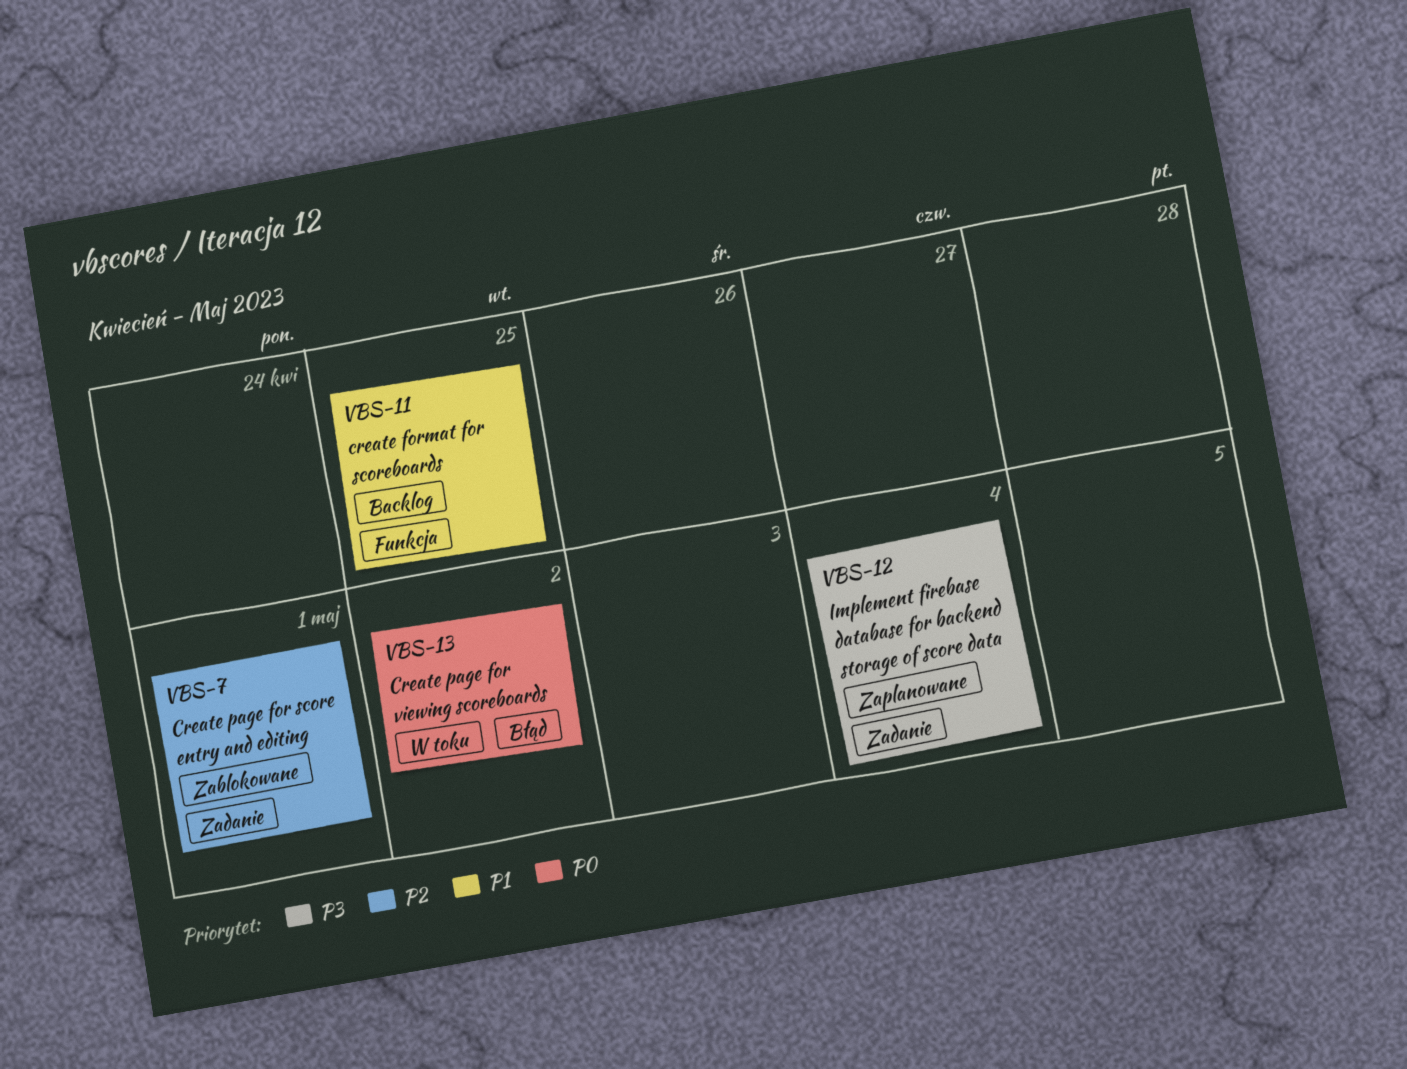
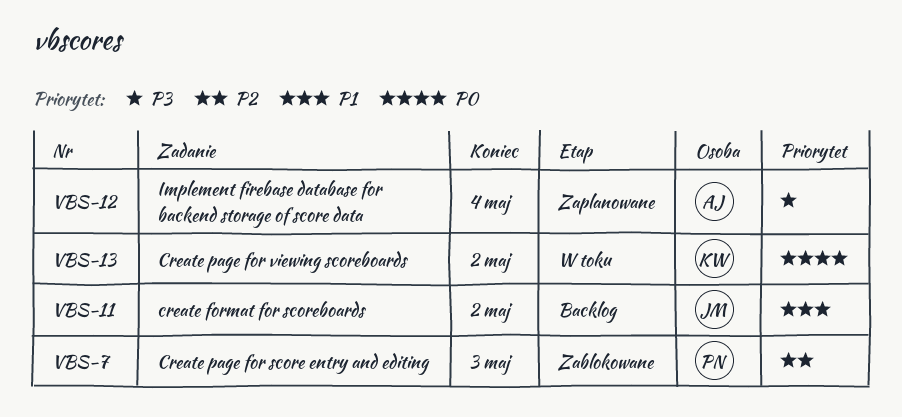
VBS-7, due: May 1 -> May 3
VBS-11, due: Apr 25 -> May 2

